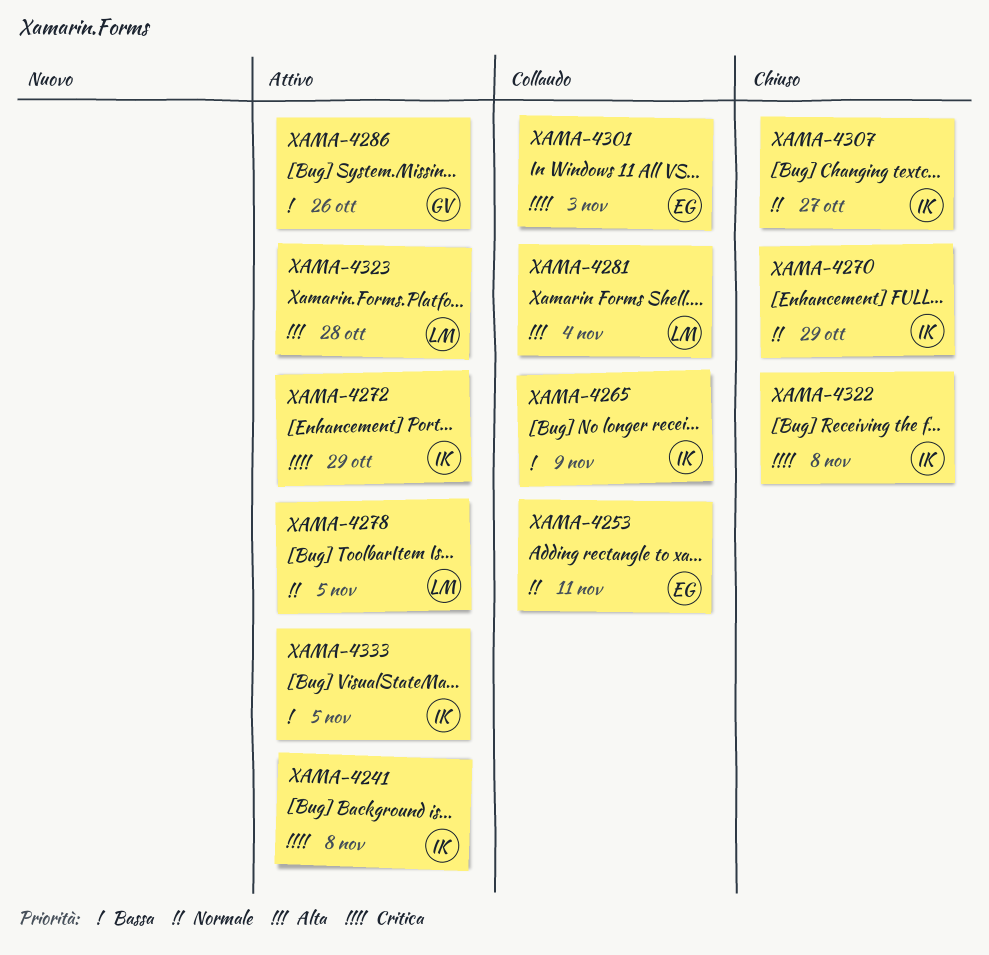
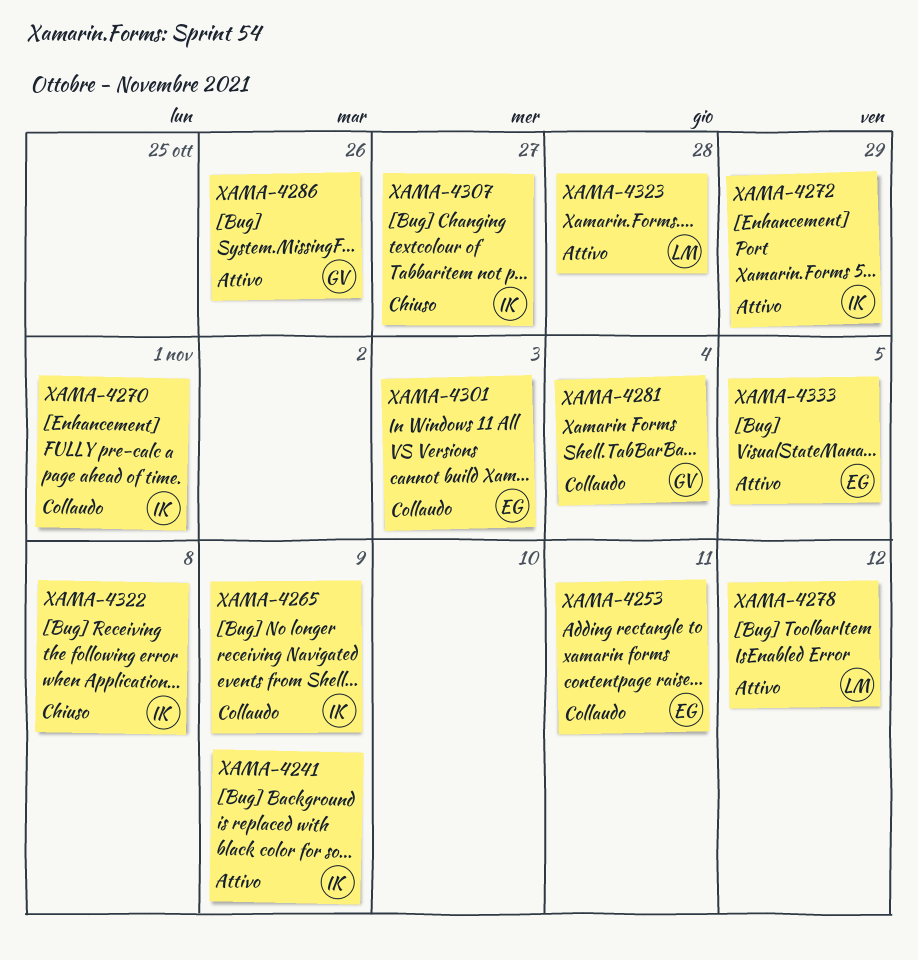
XAMA-4241, due: Nov 8 -> Nov 9
XAMA-4270, status: Chiuso -> Collaudo
XAMA-4270, due: Oct 29 -> Nov 1
XAMA-4278, due: Nov 5 -> Nov 12
XAMA-4281, owner: LM -> GV
XAMA-4333, owner: IK -> EG

